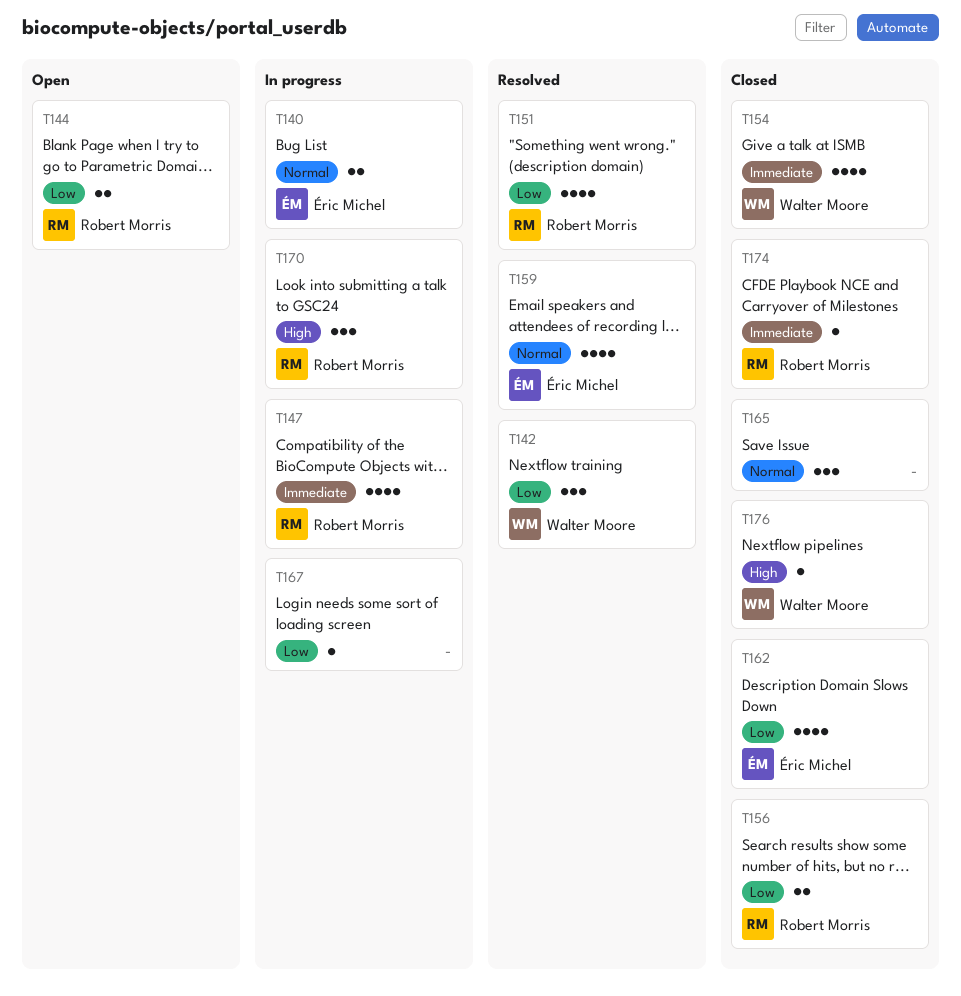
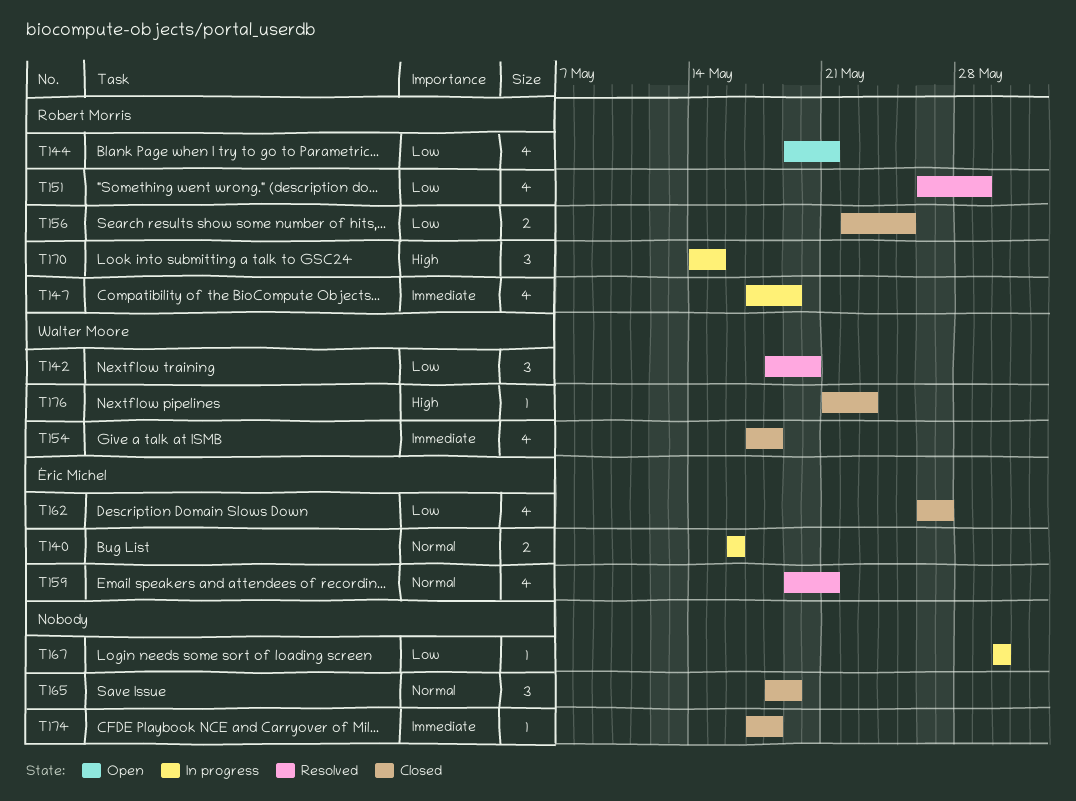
T144, estimate: 2 -> 4
T174, owner: Robert Morris -> none

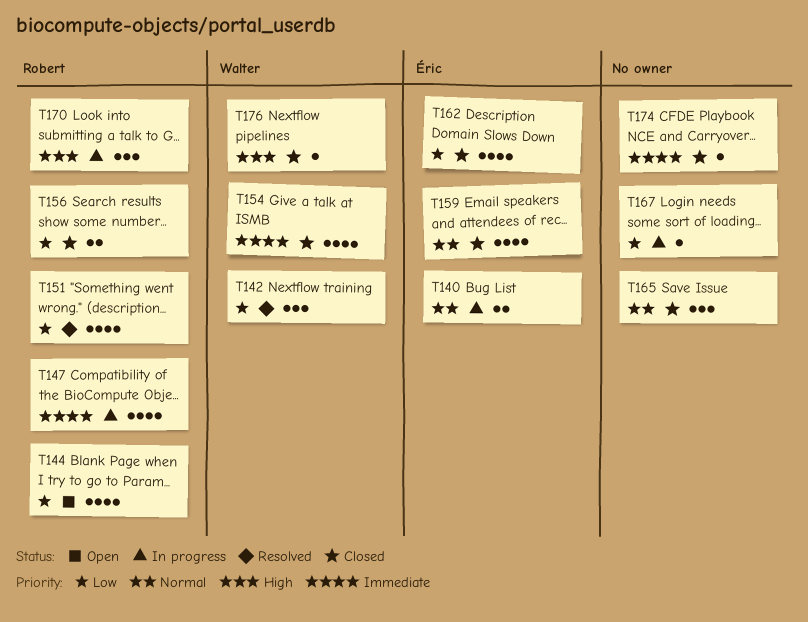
T159, status: Resolved -> Closed

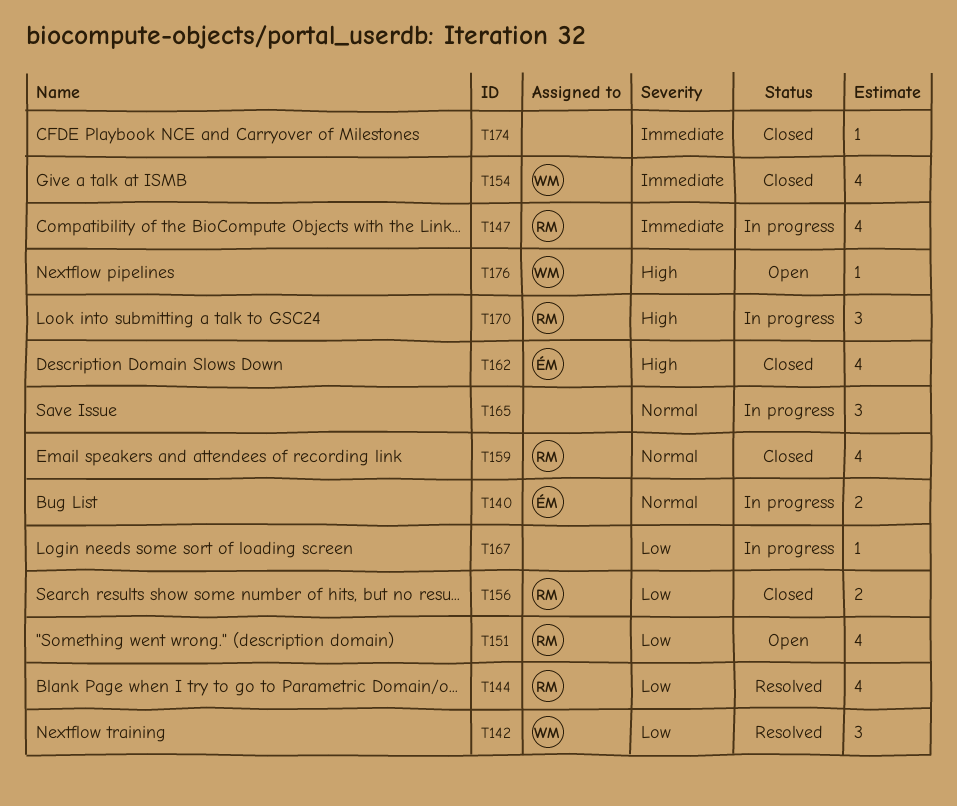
T144, status: Open -> Resolved
T151, status: Resolved -> Open
T159, owner: Éric -> Robert
T162, priority: Low -> High
T165, status: Closed -> In progress
T176, status: Closed -> Open

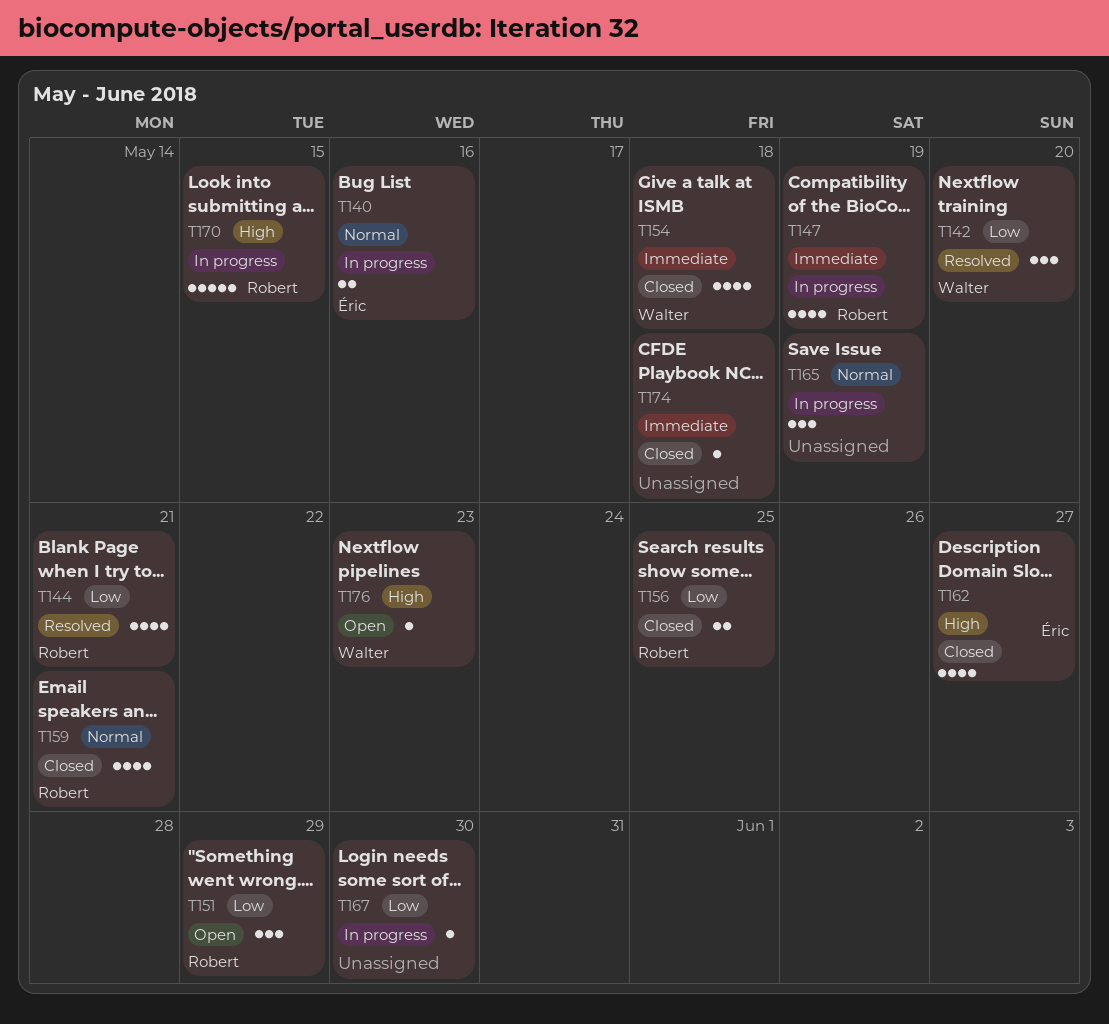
T151, estimate: 4 -> 3
T170, estimate: 3 -> 5

